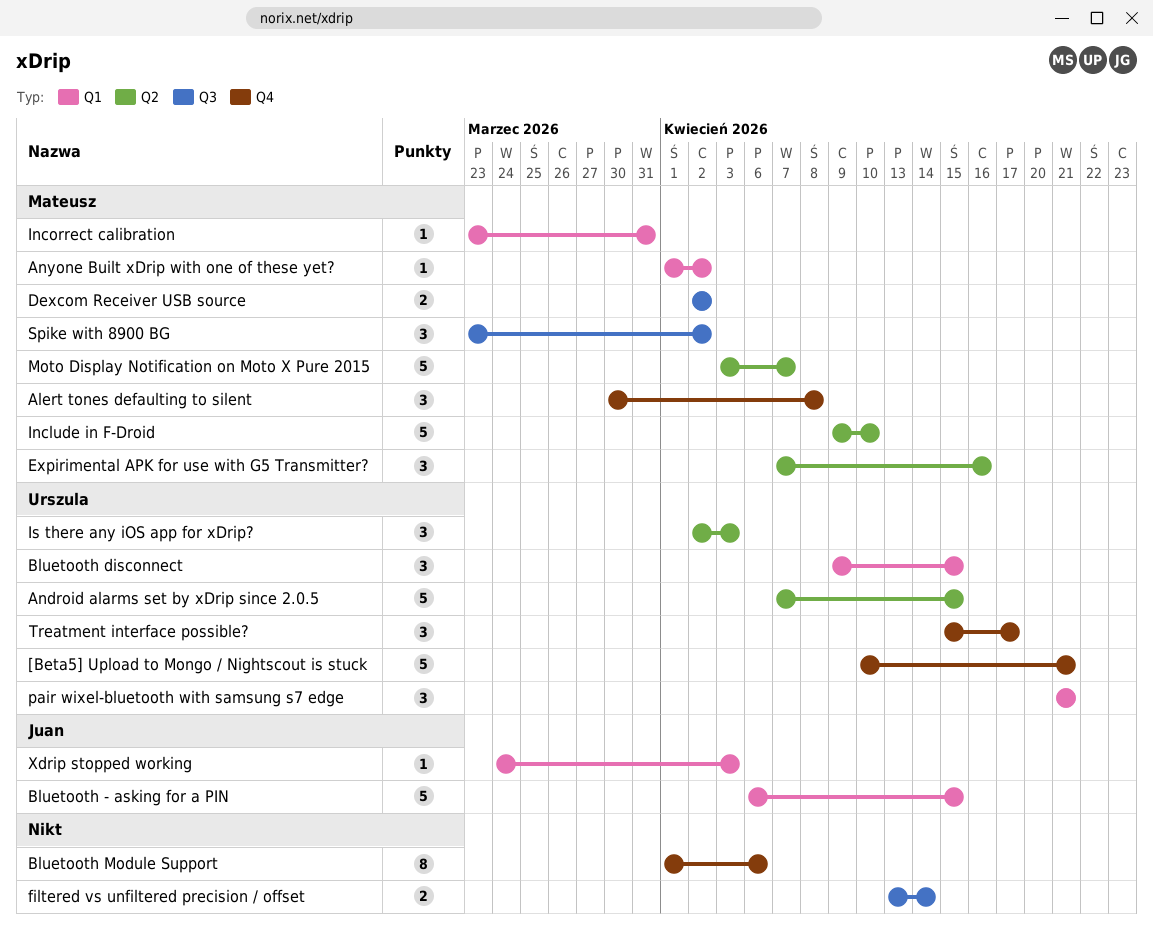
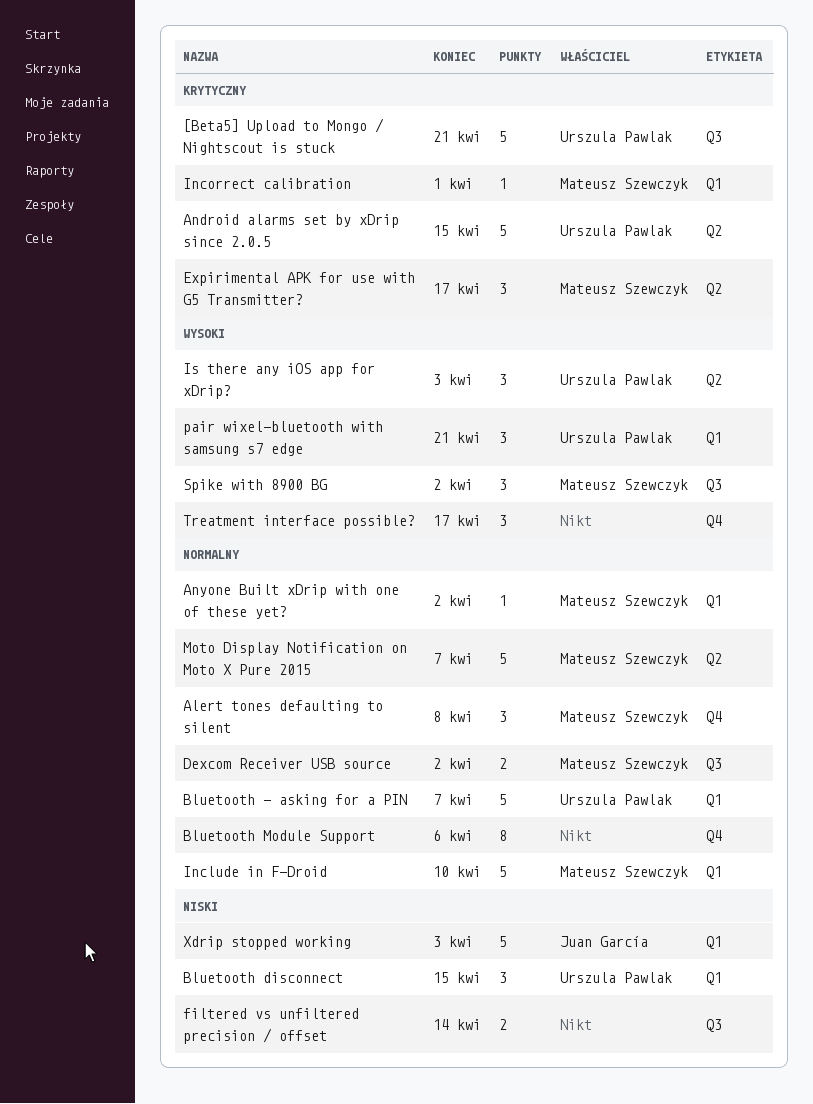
[Beta5] Upload to Mongo / Nightscout is stuck, label: Q4 -> Q3
Bluetooth - asking for a PIN, owner: Juan García -> Urszula Pawlak
Bluetooth - asking for a PIN, due: Apr 15 -> Apr 7
Expirimental APK for use with G5 Transmitter?, due: Apr 16 -> Apr 17
Include in F-Droid, label: Q2 -> Q1
Incorrect calibration, due: Mar 31 -> Apr 1
Treatment interface possible?, owner: Urszula Pawlak -> none
Xdrip stopped working, estimate: 1 -> 5

